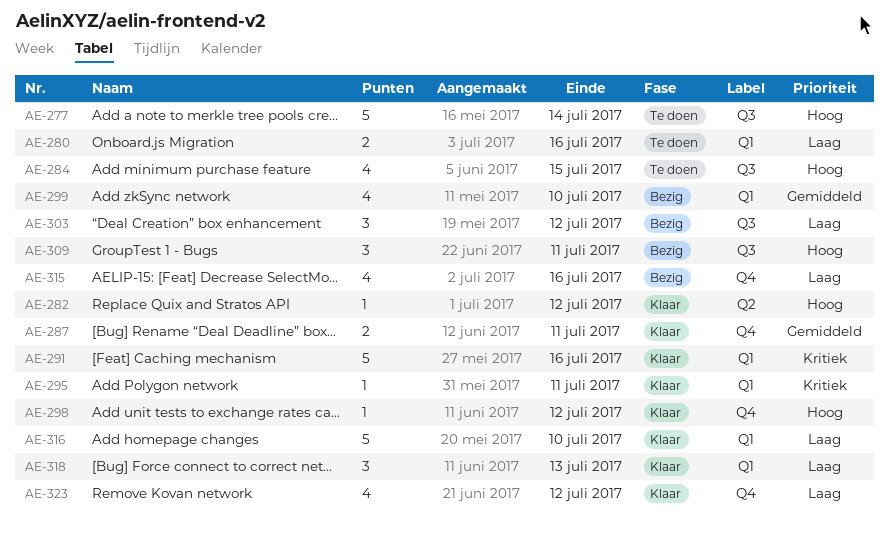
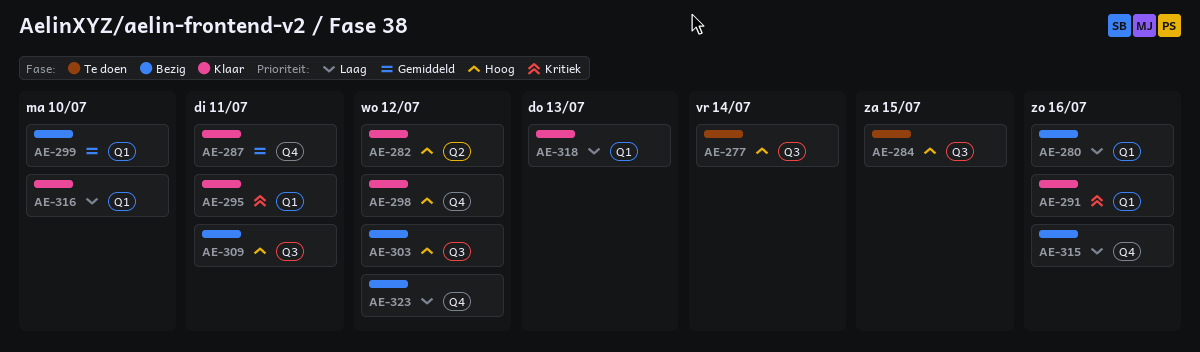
AE-280, status: Te doen -> Bezig
AE-303, priority: Laag -> Hoog
AE-323, status: Klaar -> Bezig

